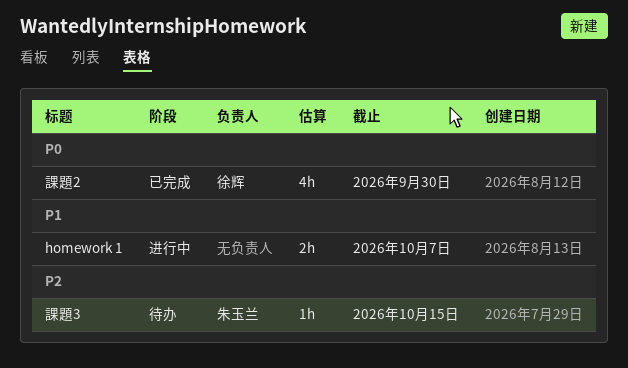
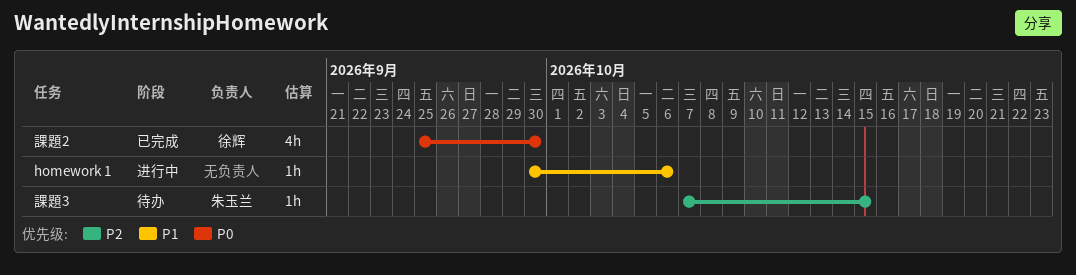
homework 1, estimate: 2h -> 1h
homework 1, due: Oct 7 -> Oct 6

